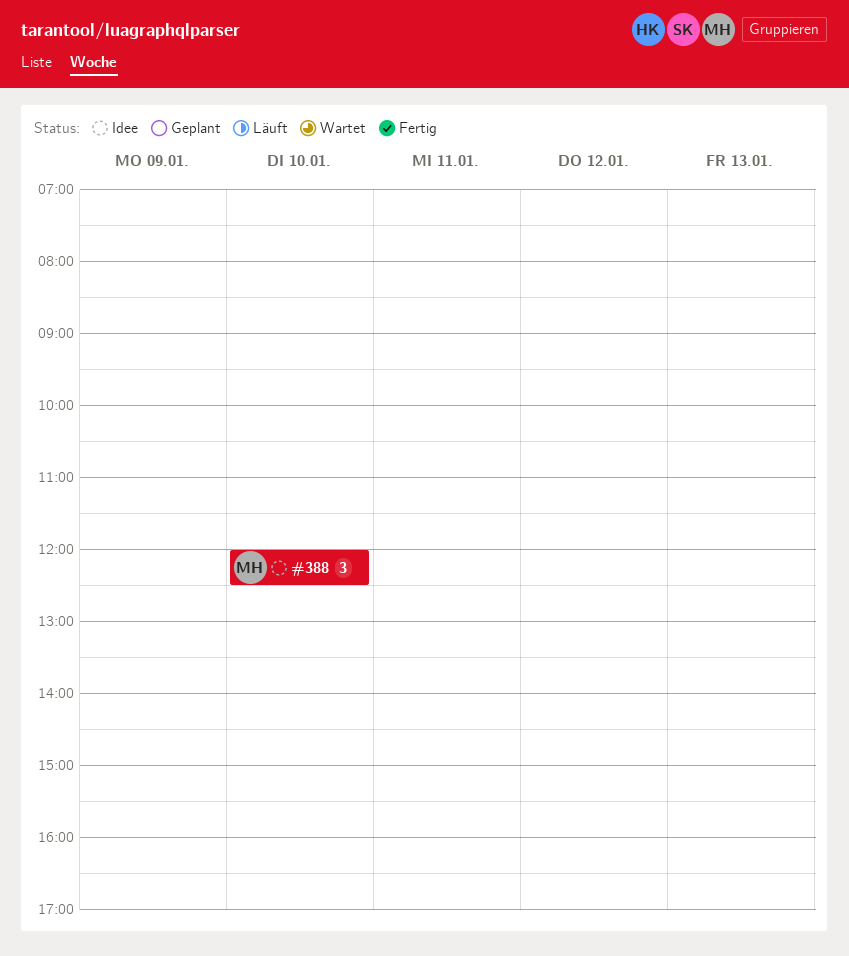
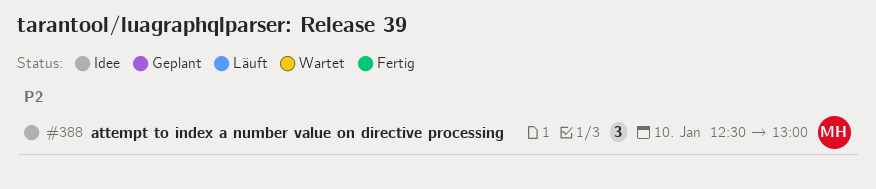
#388, begins: 12:00 -> 12:30
#388, ends: 12:30 -> 13:00

